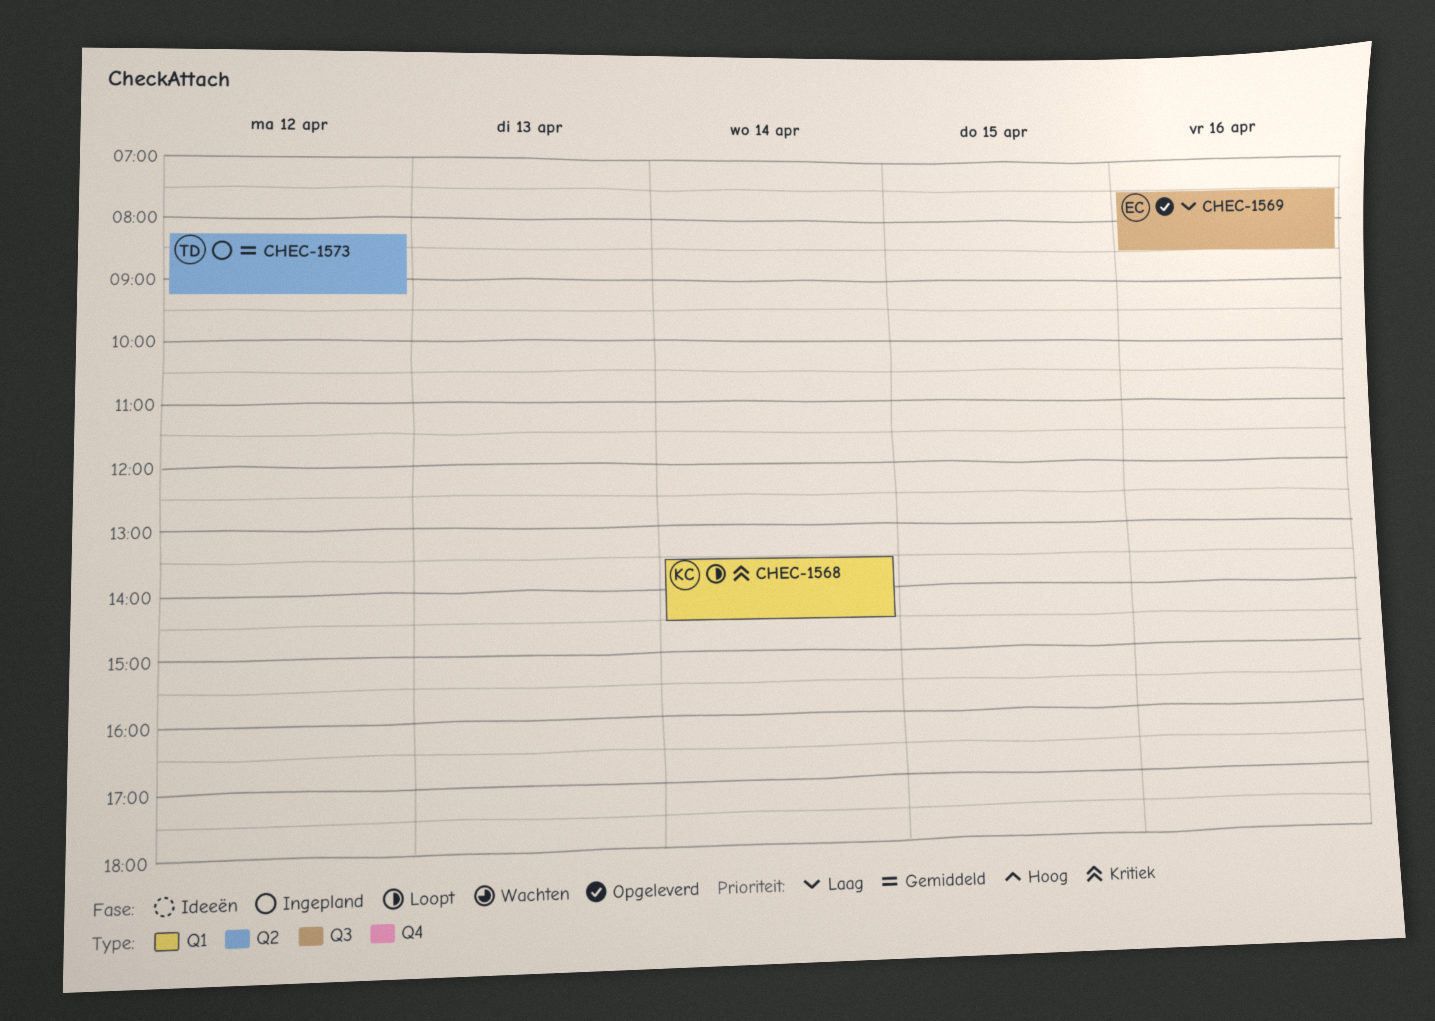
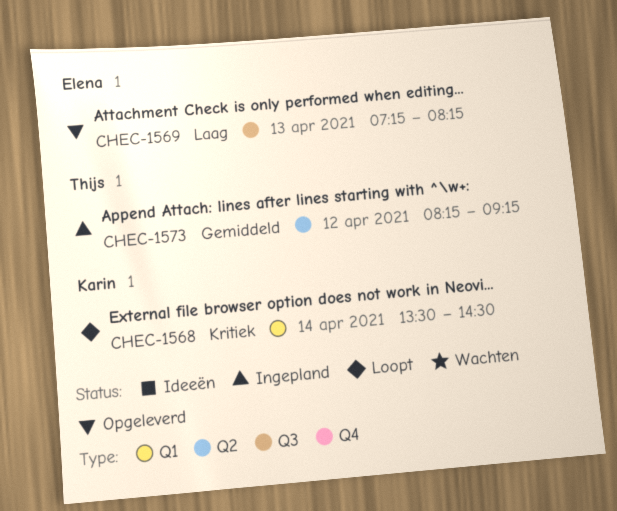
CHEC-1569, day: Apr 16 -> Apr 13
CHEC-1569, begins: 07:30 -> 07:15
CHEC-1569, ends: 08:30 -> 08:15

